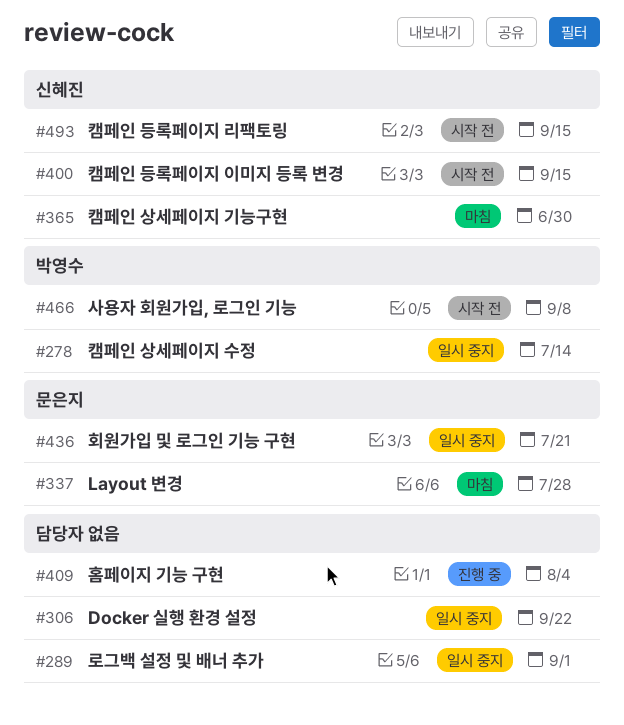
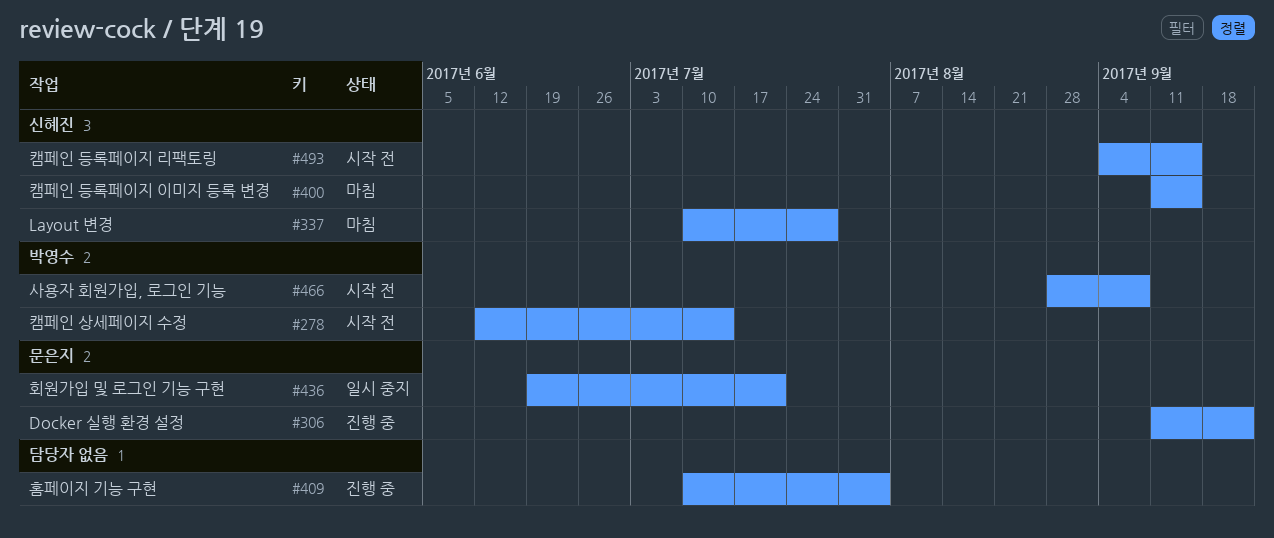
#278, status: 일시 중지 -> 시작 전
#289: present -> none
#306, status: 일시 중지 -> 진행 중
#306, owner: none -> 문은지
#337, owner: 문은지 -> 신혜진
#365: present -> none
#400, status: 시작 전 -> 마침

